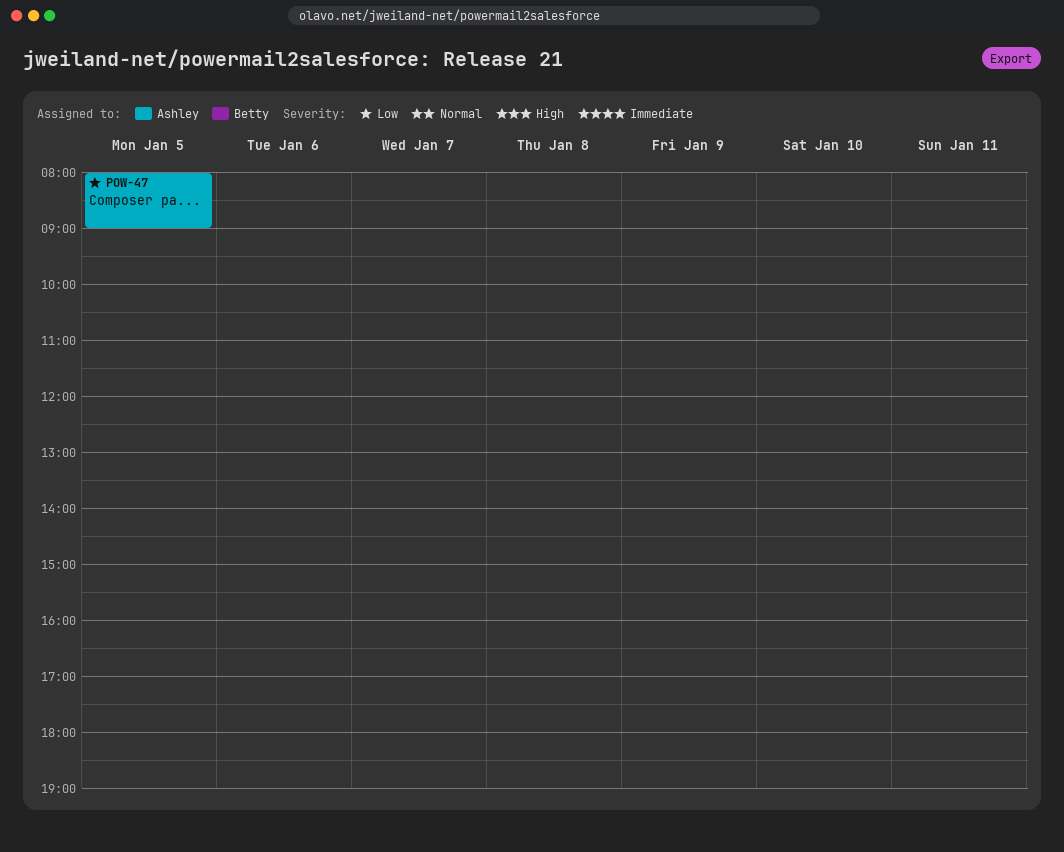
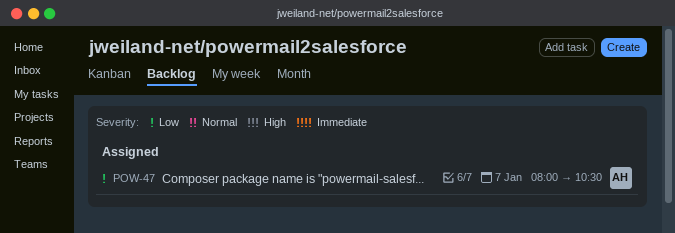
POW-47, day: Jan 5 -> Jan 7
POW-47, ends: 09:00 -> 10:30

